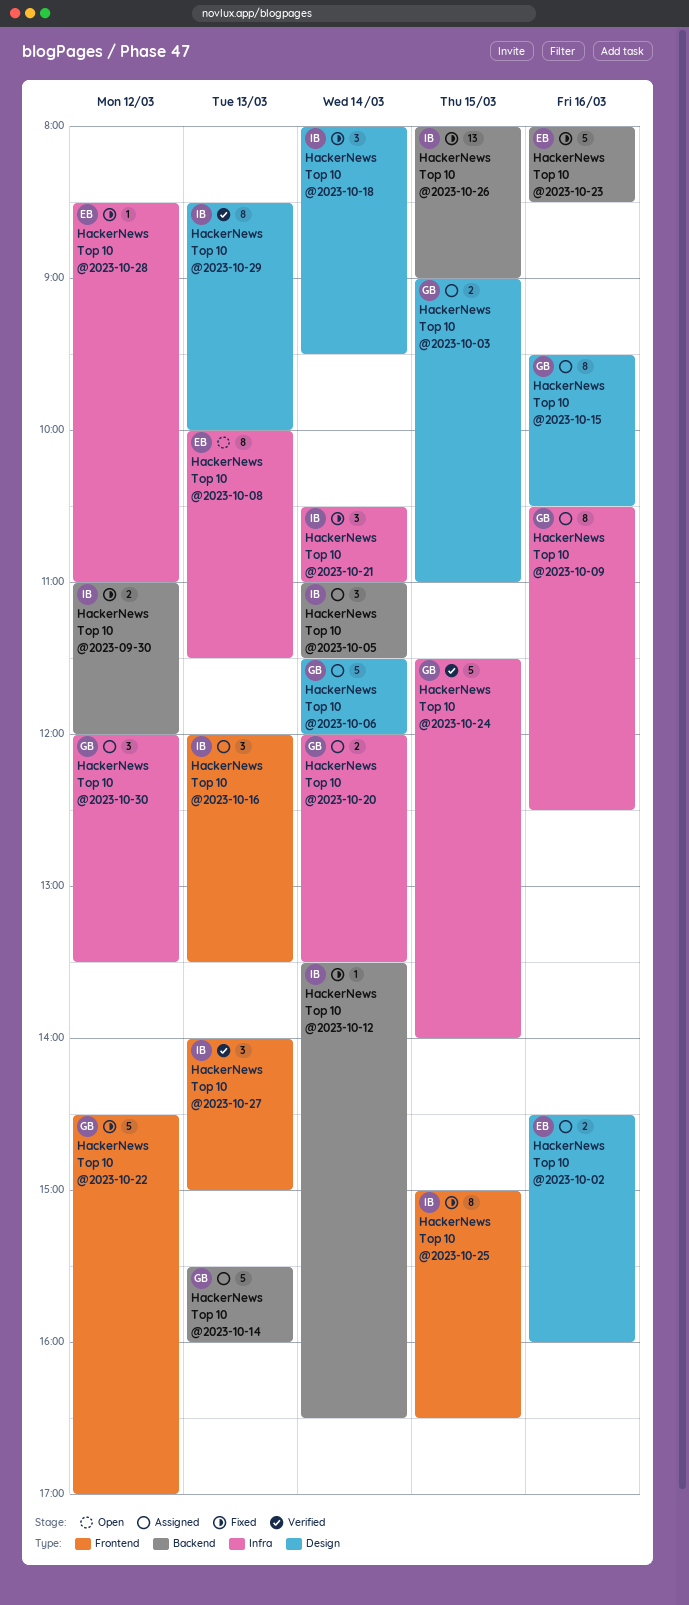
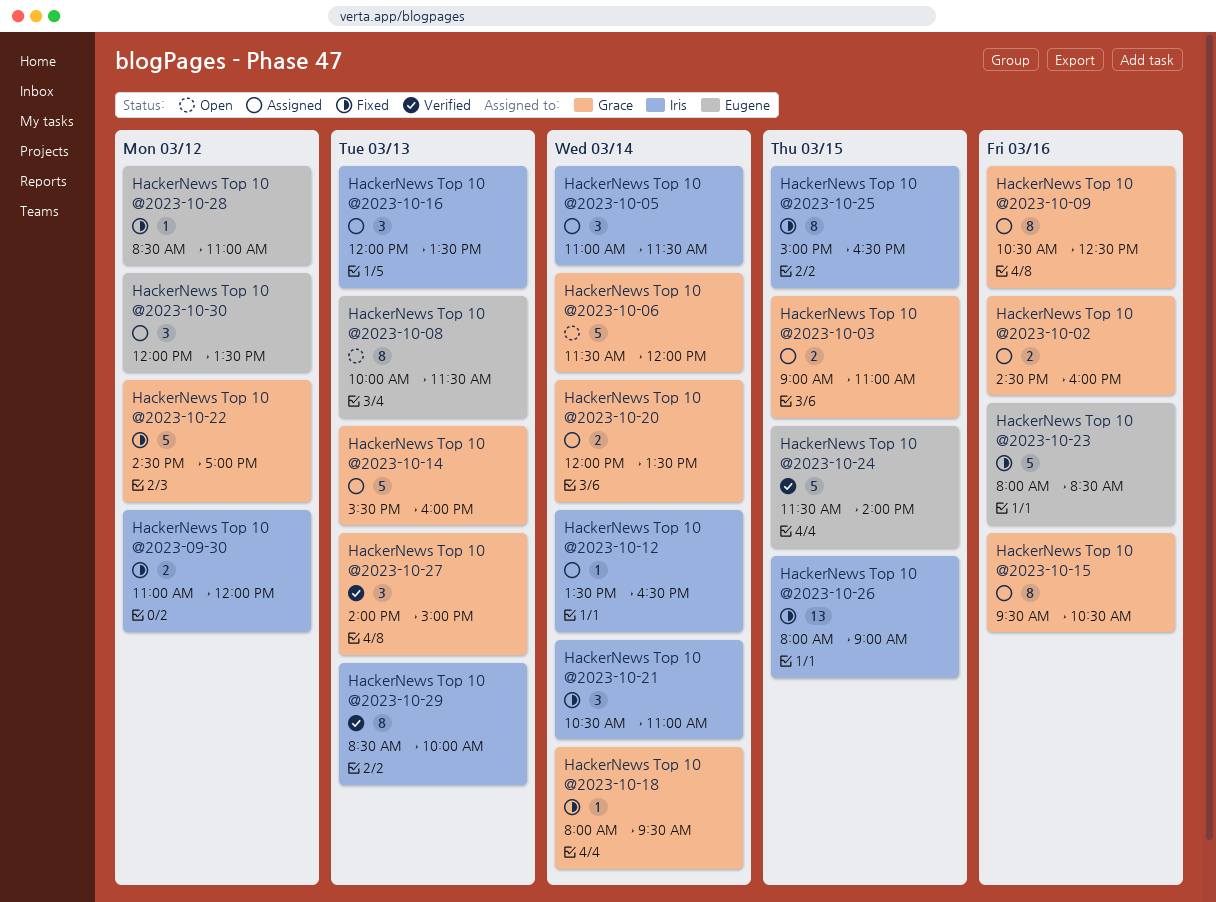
HackerNews Top 10 @2023-10-02, owner: Eugene -> Grace
HackerNews Top 10 @2023-10-06, status: Assigned -> Open
HackerNews Top 10 @2023-10-12, status: Fixed -> Assigned
HackerNews Top 10 @2023-10-18, owner: Iris -> Grace
HackerNews Top 10 @2023-10-18, estimate: 3 -> 1
HackerNews Top 10 @2023-10-24, owner: Grace -> Eugene
HackerNews Top 10 @2023-10-27, owner: Iris -> Grace
HackerNews Top 10 @2023-10-30, owner: Grace -> Eugene

